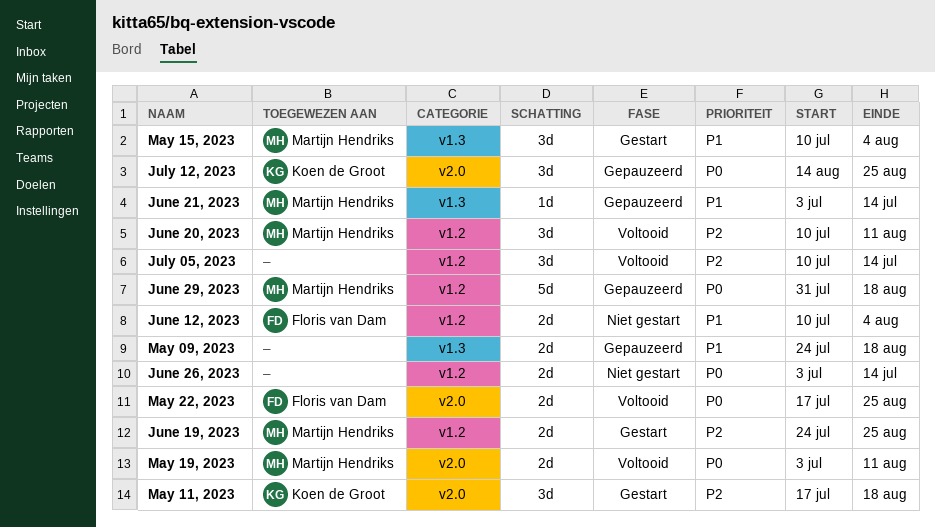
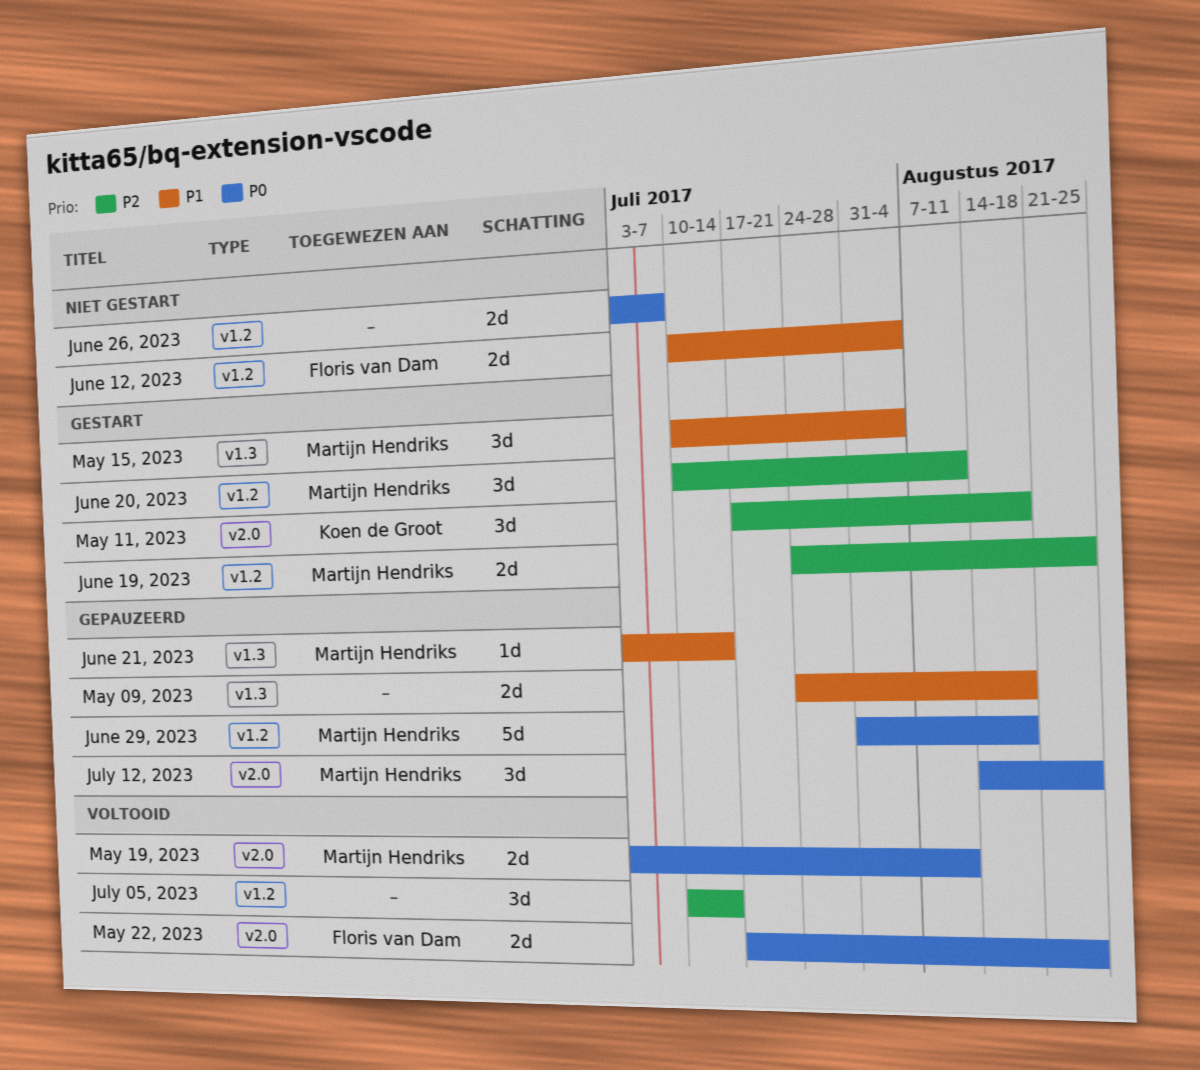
July 12, 2023, owner: Koen de Groot -> Martijn Hendriks
June 20, 2023, status: Voltooid -> Gestart
June 26, 2023, due: Jul 14 -> Jul 7

